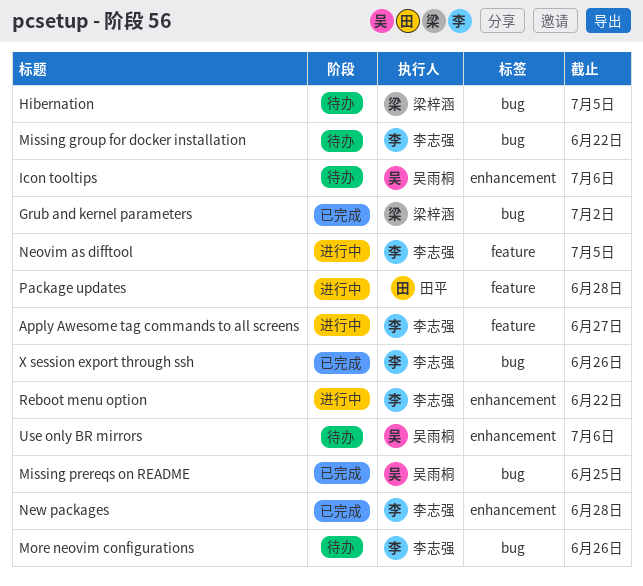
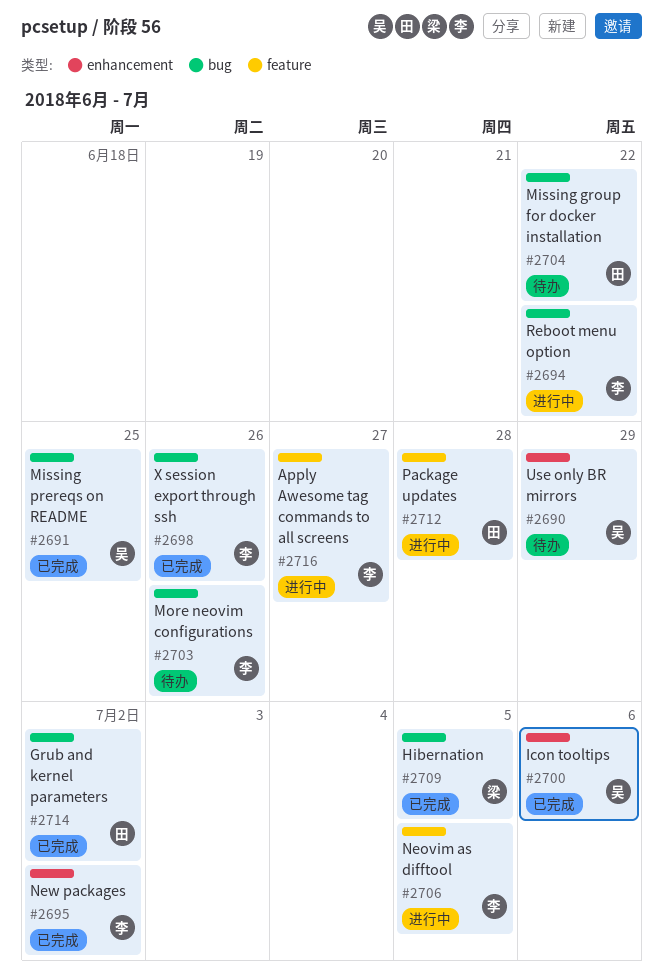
Grub and kernel parameters, owner: 梁梓涵 -> 田平
Hibernation, status: 待办 -> 已完成
Icon tooltips, status: 待办 -> 已完成
Missing group for docker installation, owner: 李志强 -> 田平
New packages, due: Jun 28 -> Jul 2
Reboot menu option, label: enhancement -> bug
Use only BR mirrors, due: Jul 6 -> Jun 29

